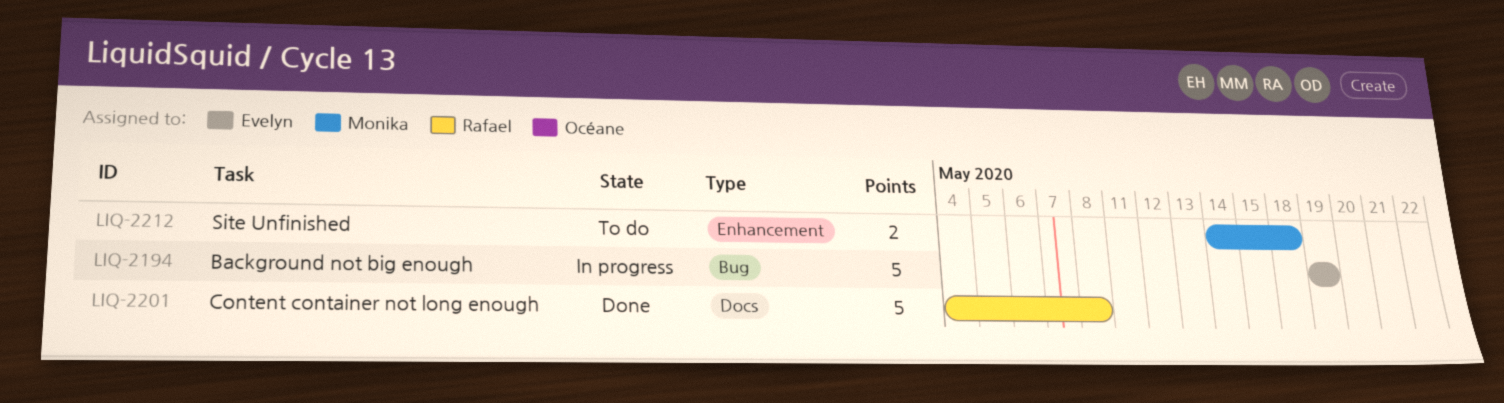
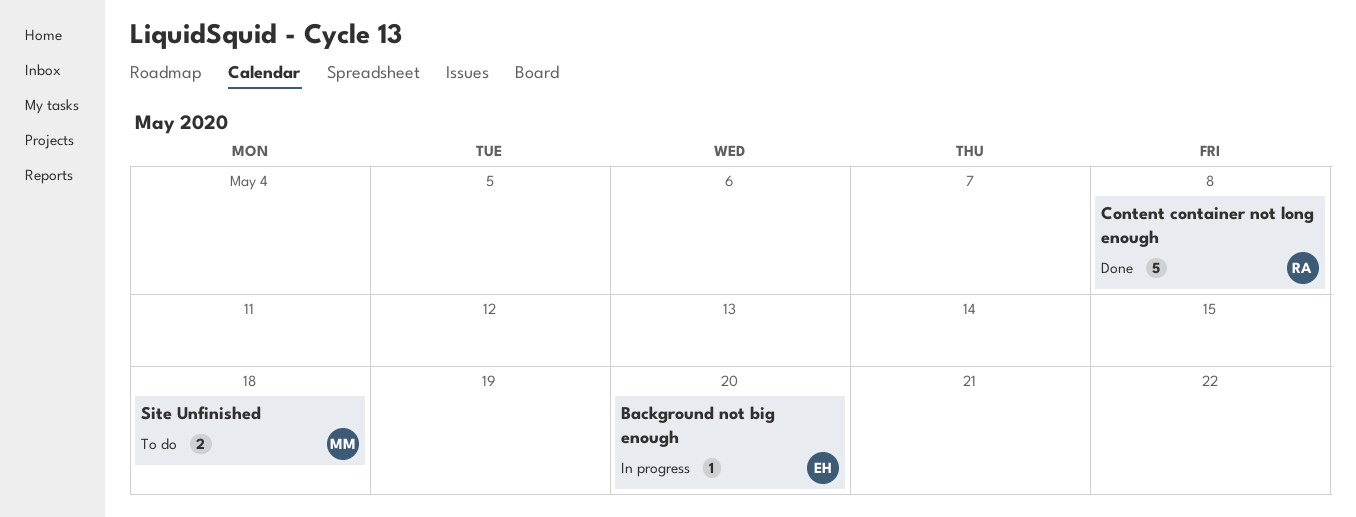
Background not big enough, estimate: 5 -> 1
Background not big enough, due: May 19 -> May 20

